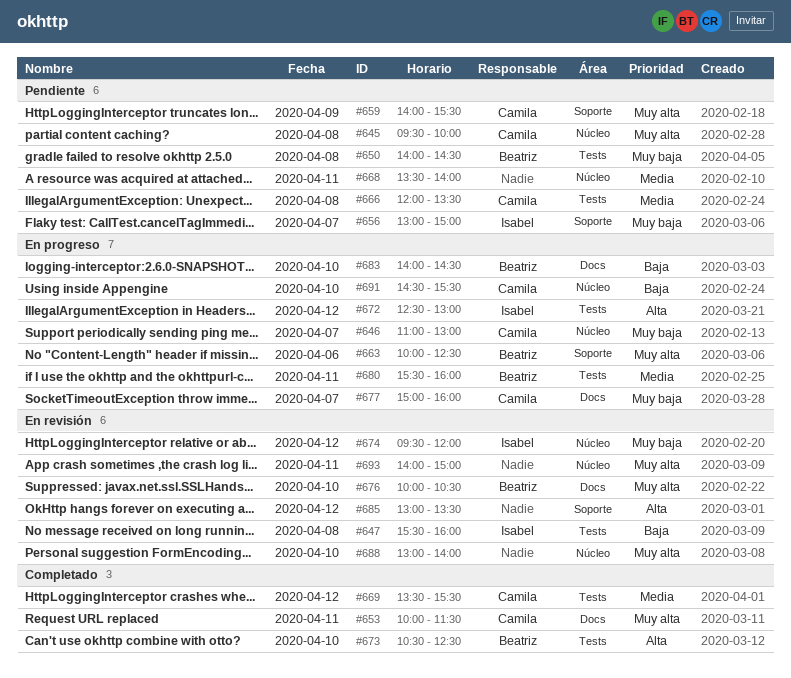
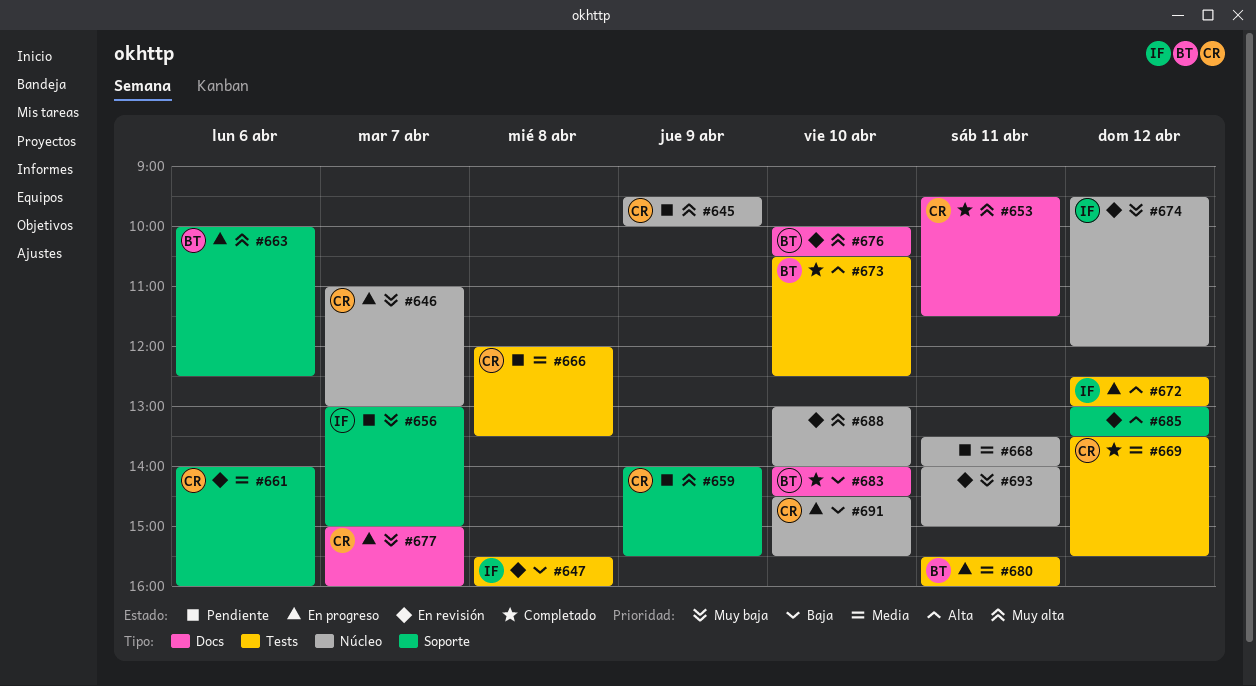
#645, day: Apr 8 -> Apr 9
#650: present -> none
#653, begins: 10:00 -> 09:30
#661: none -> present
#683, status: En progreso -> Completado
#693, priority: Muy alta -> Muy baja

